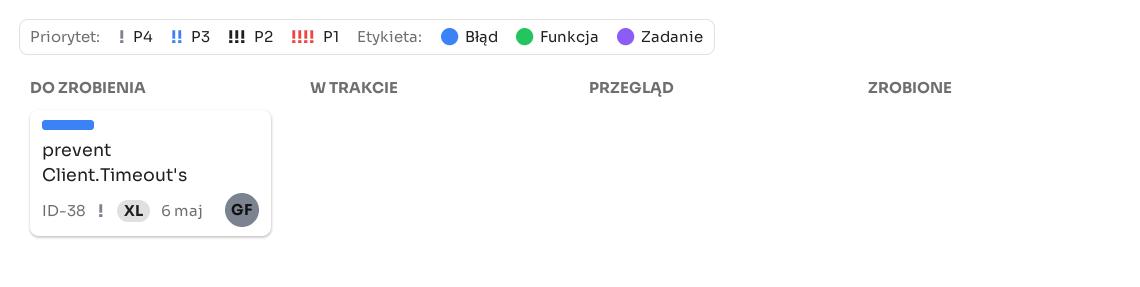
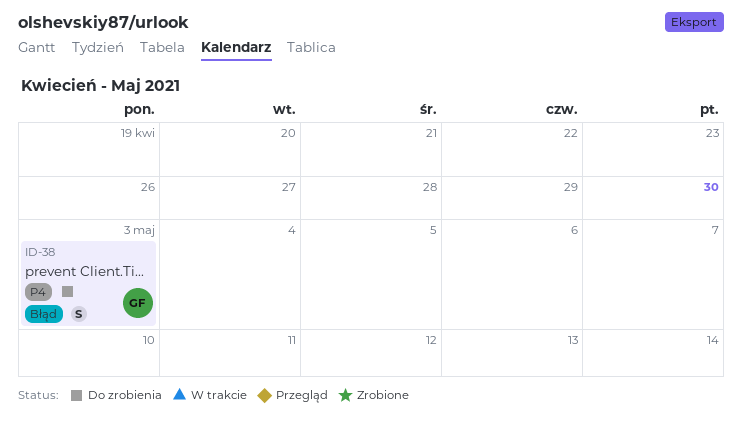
ID-38, estimate: XL -> S
ID-38, due: May 6 -> May 3

